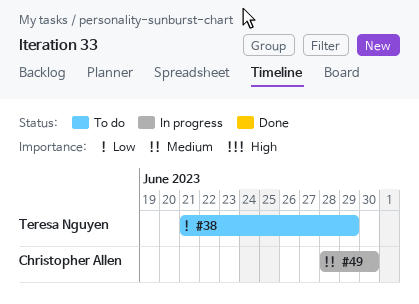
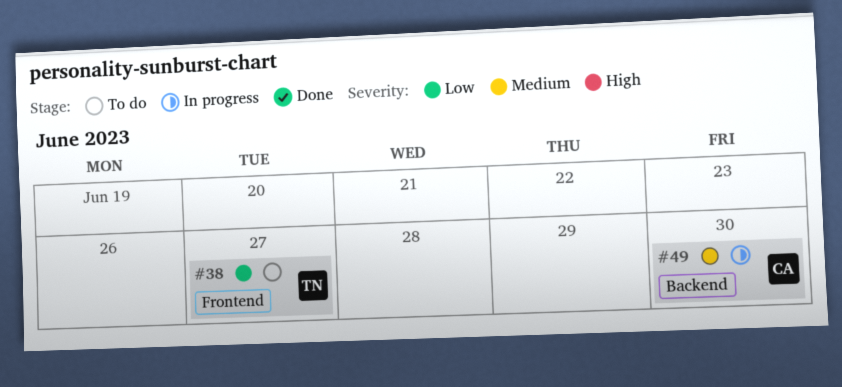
#38, due: Jun 29 -> Jun 27

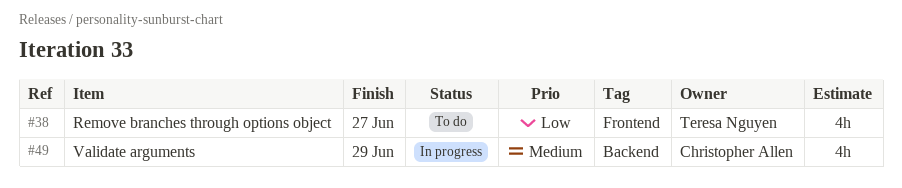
#49, due: Jun 30 -> Jun 29

